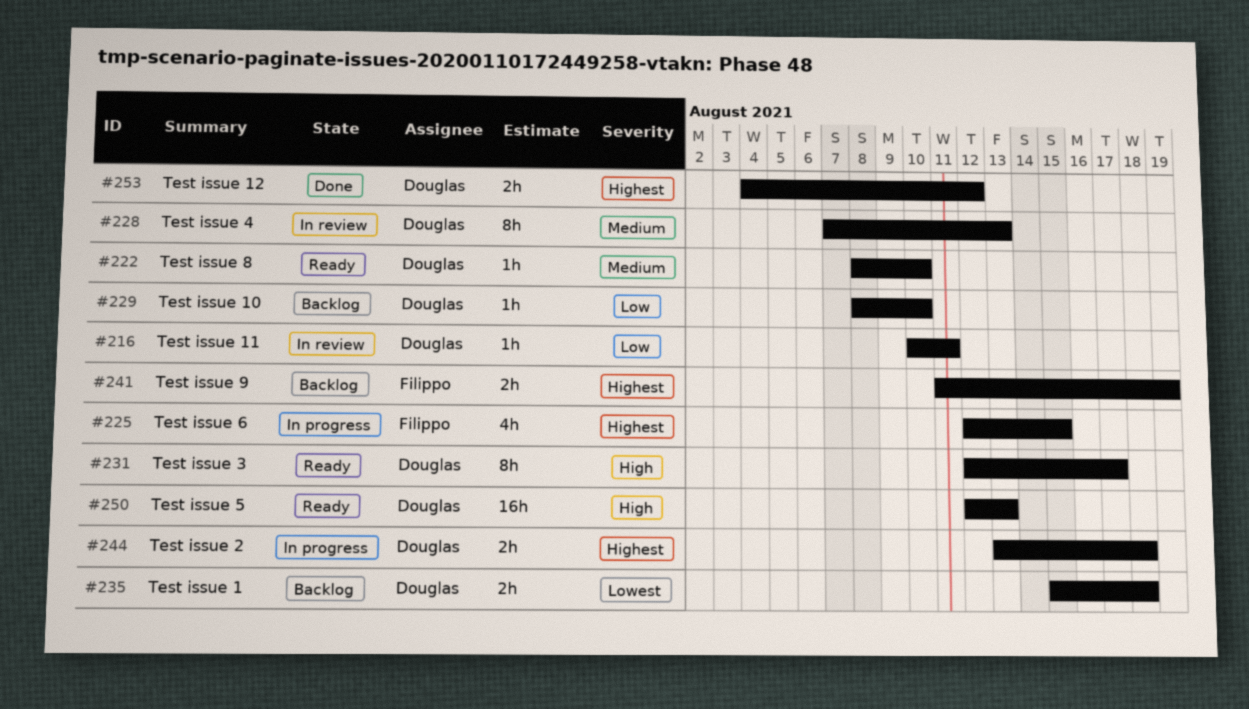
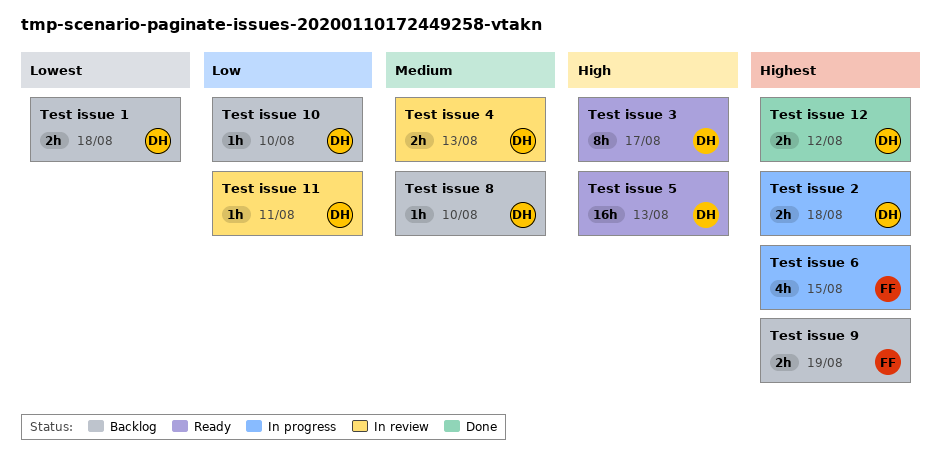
Test issue 4, estimate: 8h -> 2h
Test issue 8, status: Ready -> Backlog

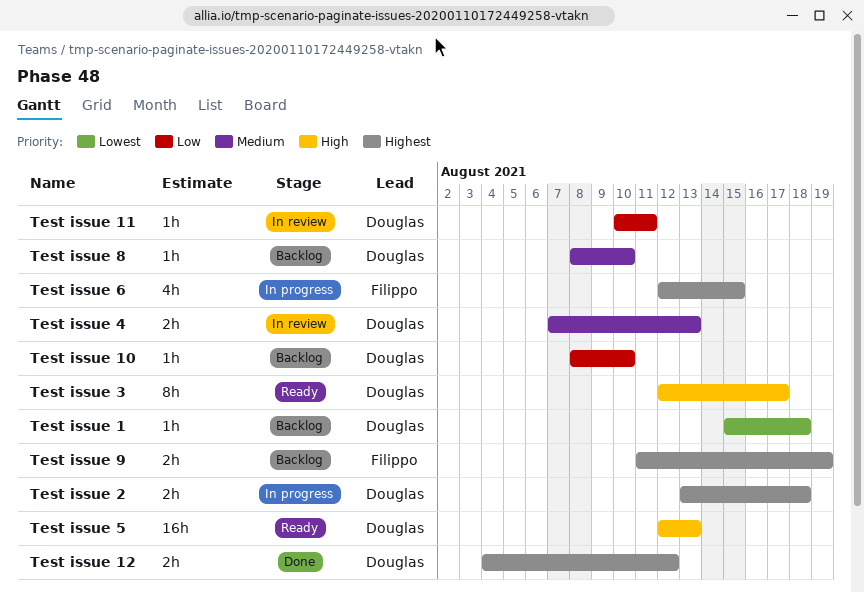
Test issue 1, estimate: 2h -> 1h

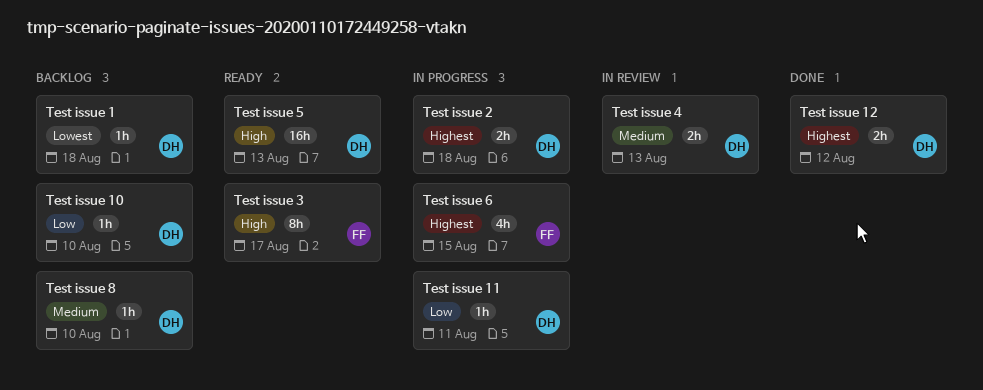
Test issue 11, status: In review -> In progress
Test issue 3, owner: Douglas -> Filippo
Test issue 9: present -> none

